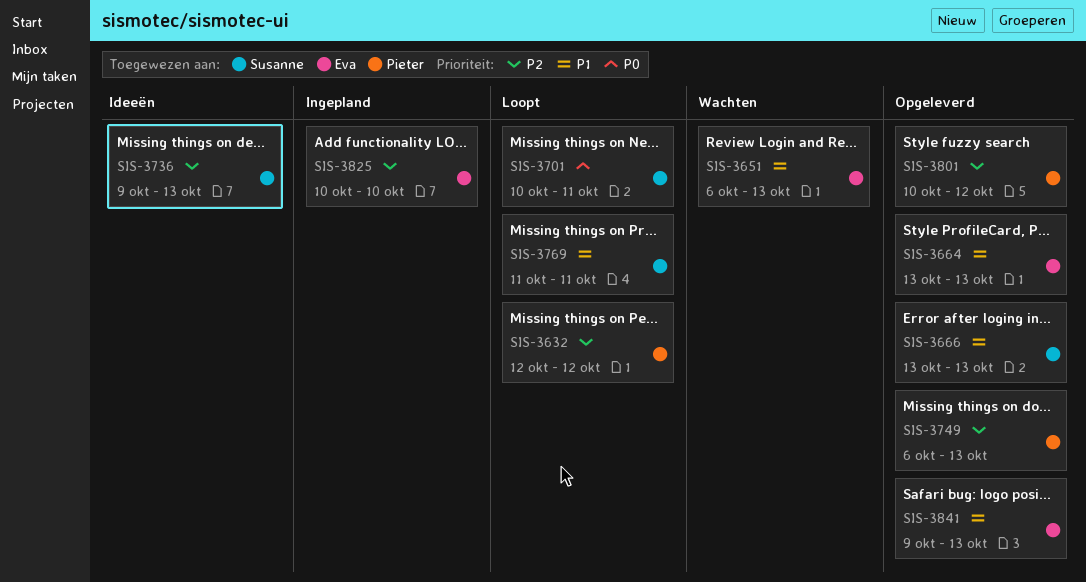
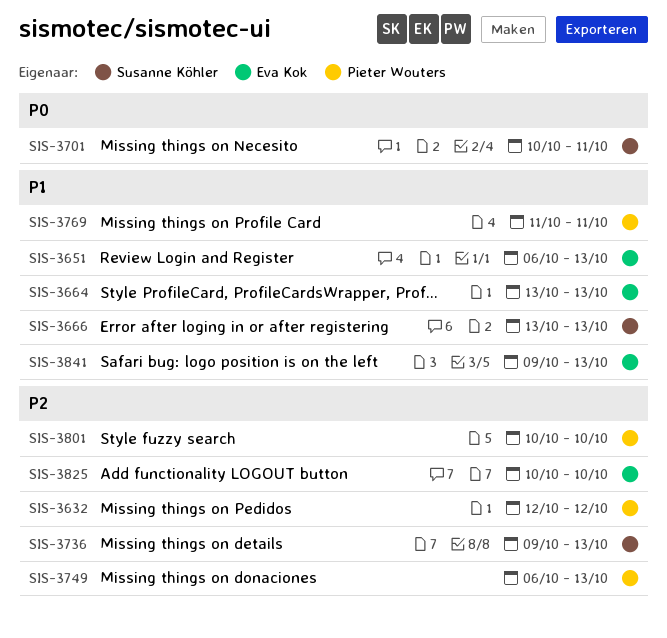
SIS-3769, owner: Susanne Köhler -> Pieter Wouters
SIS-3801, due: Oct 12 -> Oct 10

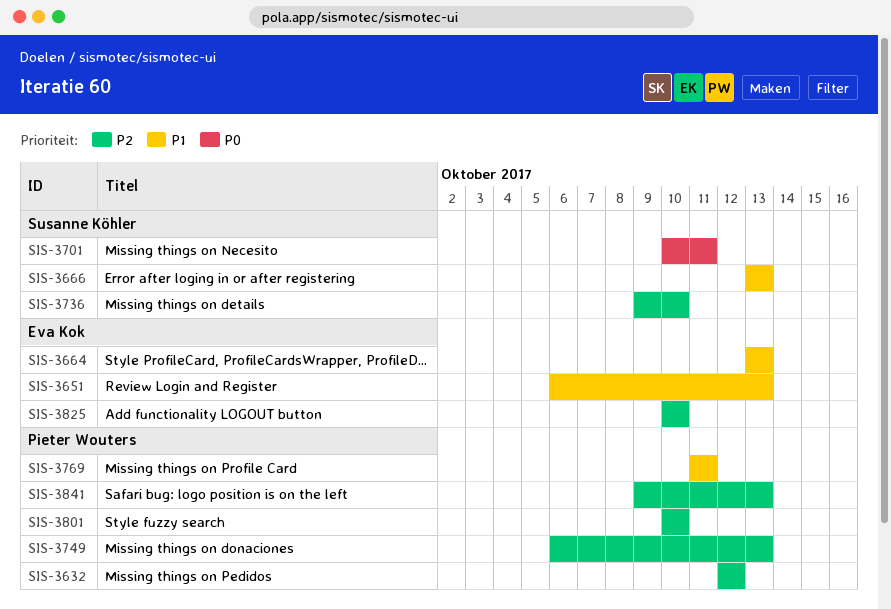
SIS-3736, due: Oct 13 -> Oct 10
SIS-3841, owner: Eva Kok -> Pieter Wouters
SIS-3841, priority: P1 -> P2

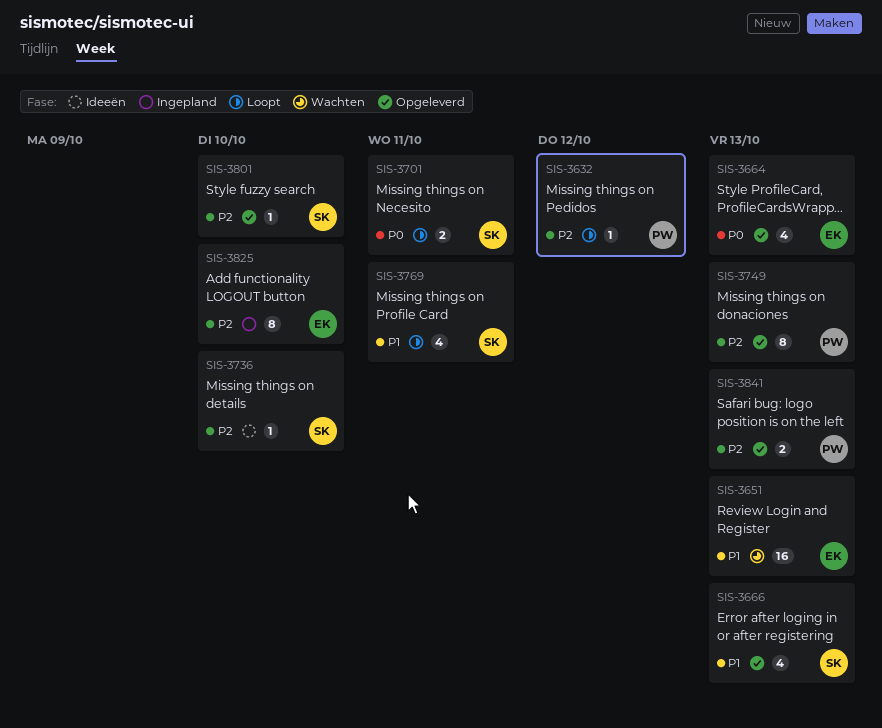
SIS-3664, priority: P1 -> P0
SIS-3769, owner: Pieter Wouters -> Susanne Köhler
SIS-3801, owner: Pieter Wouters -> Susanne Köhler

